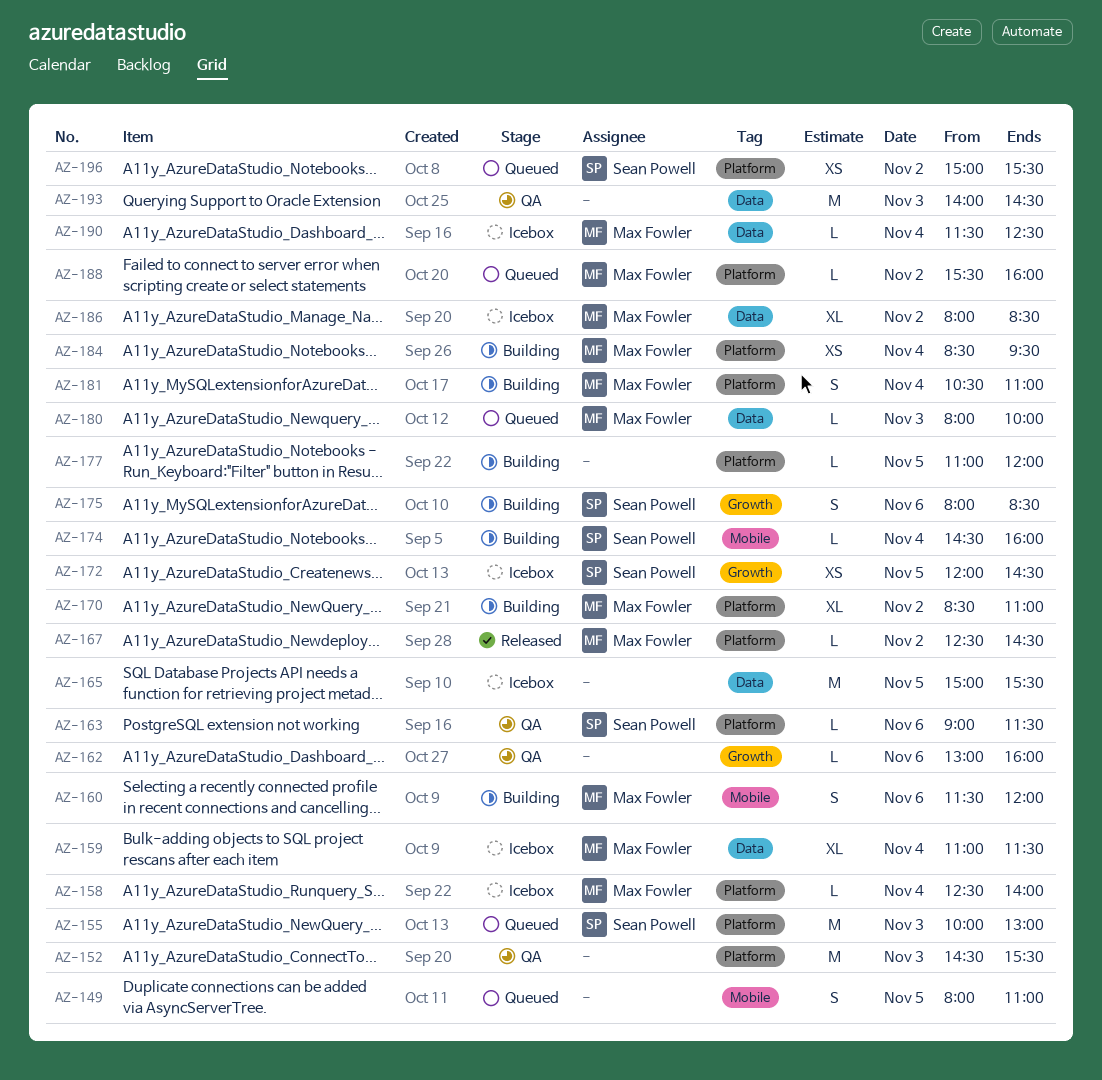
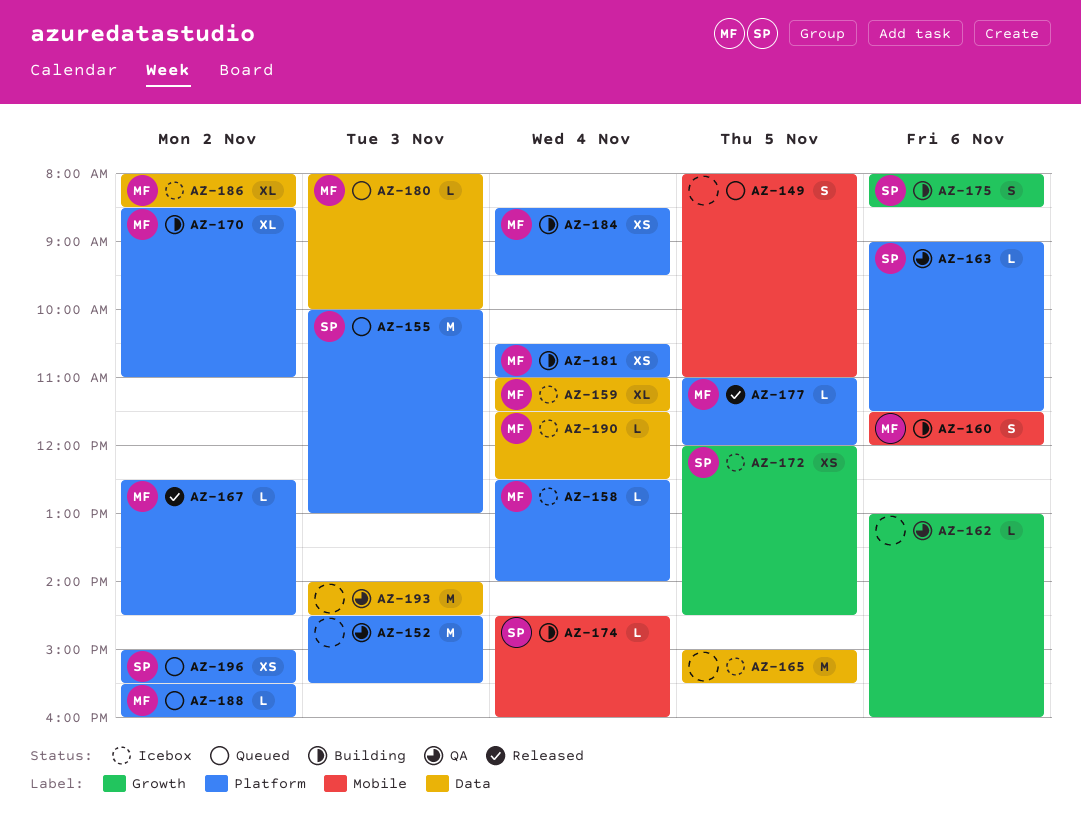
AZ-177, status: Building -> Released
AZ-177, owner: none -> Max Fowler
AZ-181, estimate: S -> XS

